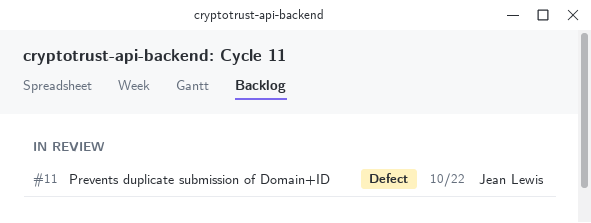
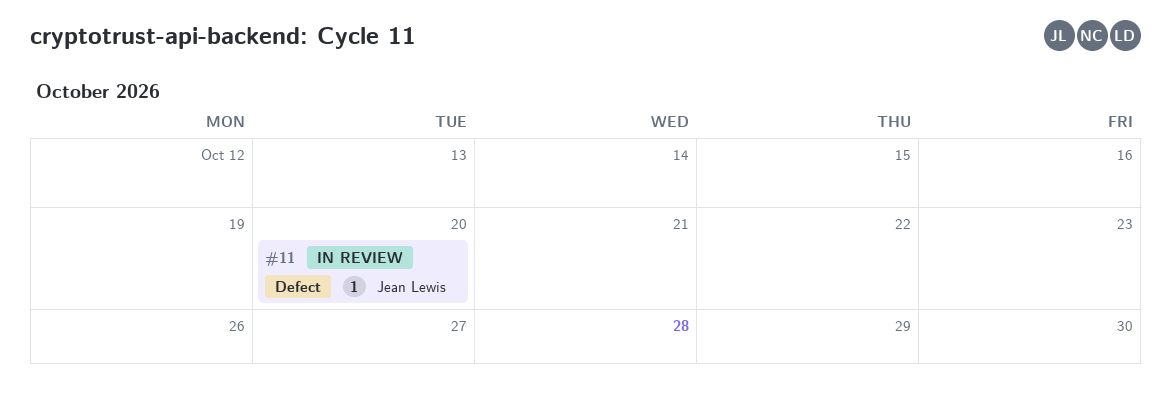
#11, due: Oct 22 -> Oct 20

